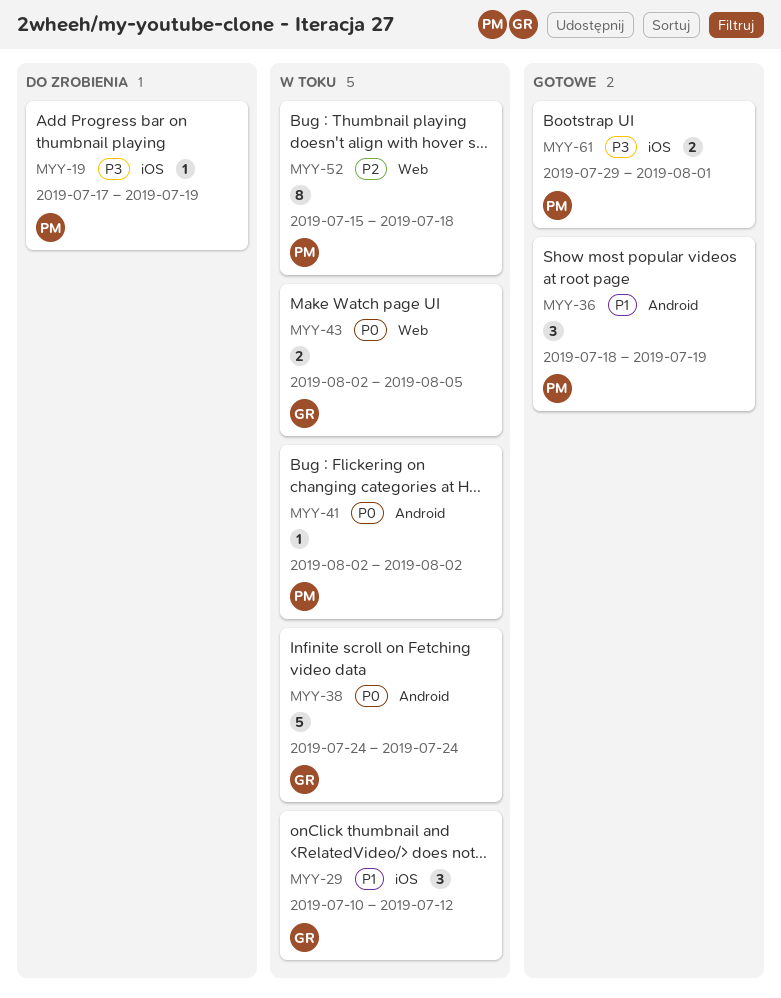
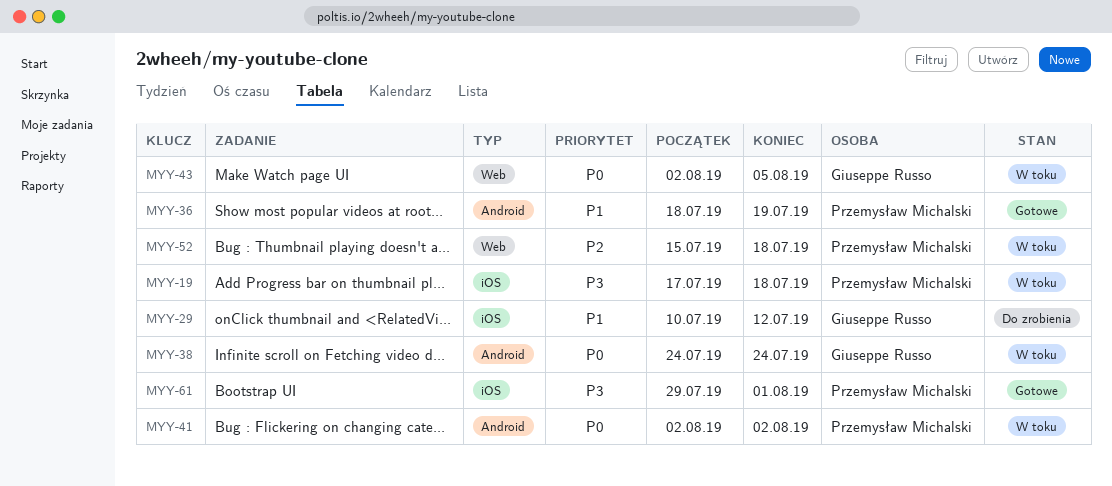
MYY-19, status: Do zrobienia -> W toku
MYY-19, due: Jul 19 -> Jul 18
MYY-29, status: W toku -> Do zrobienia

